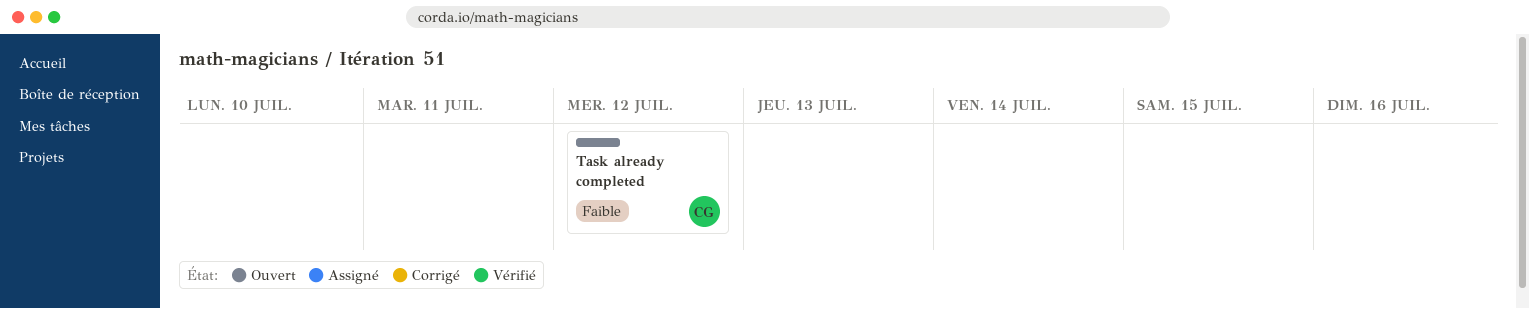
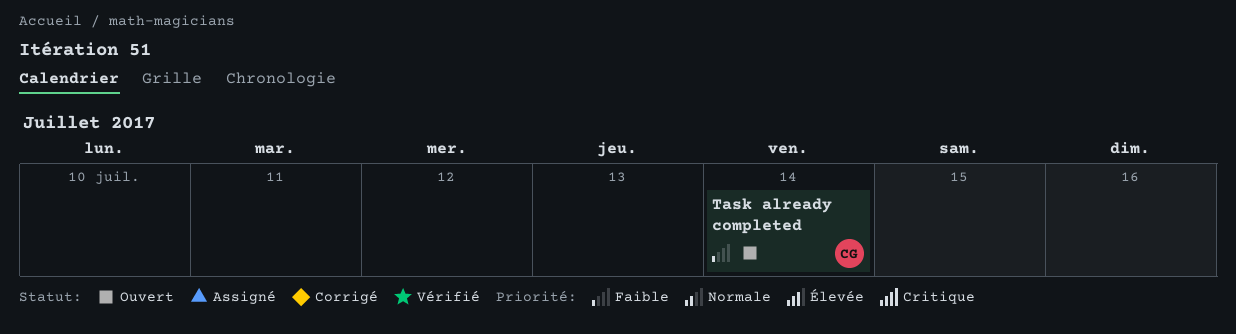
Task already completed, due: Jul 12 -> Jul 14

